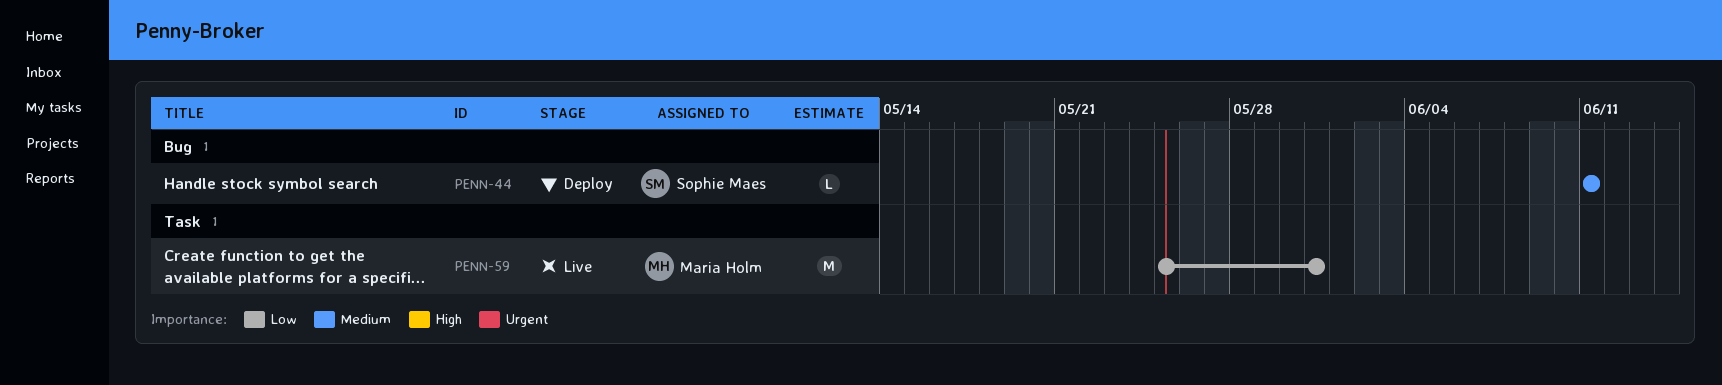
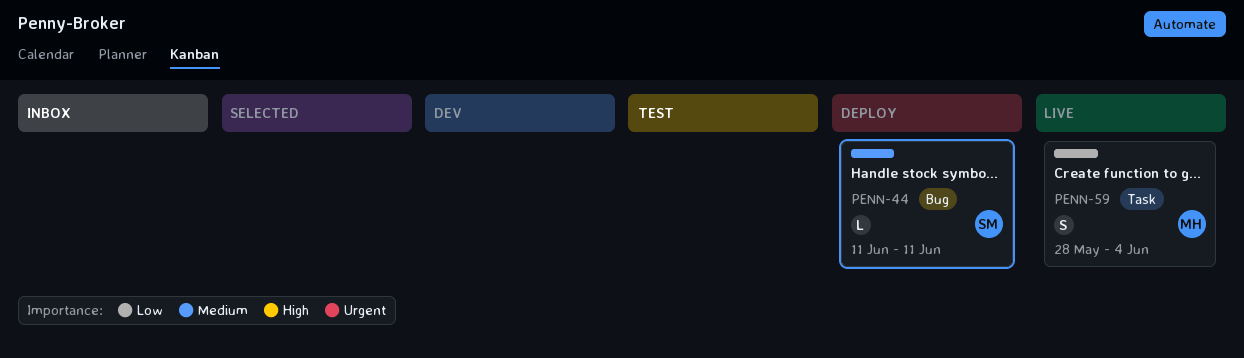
PENN-59, estimate: M -> S
PENN-59, start: May 25 -> May 28
PENN-59, due: May 31 -> Jun 4

